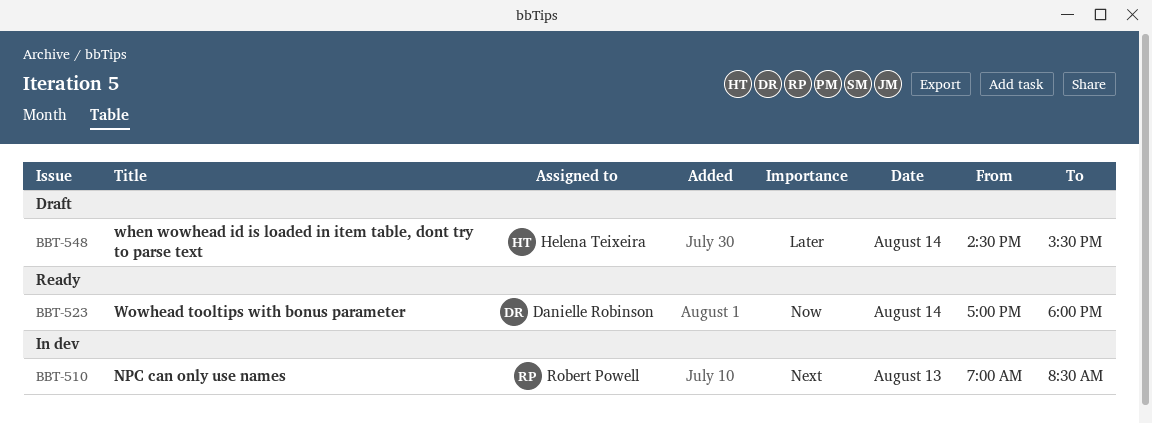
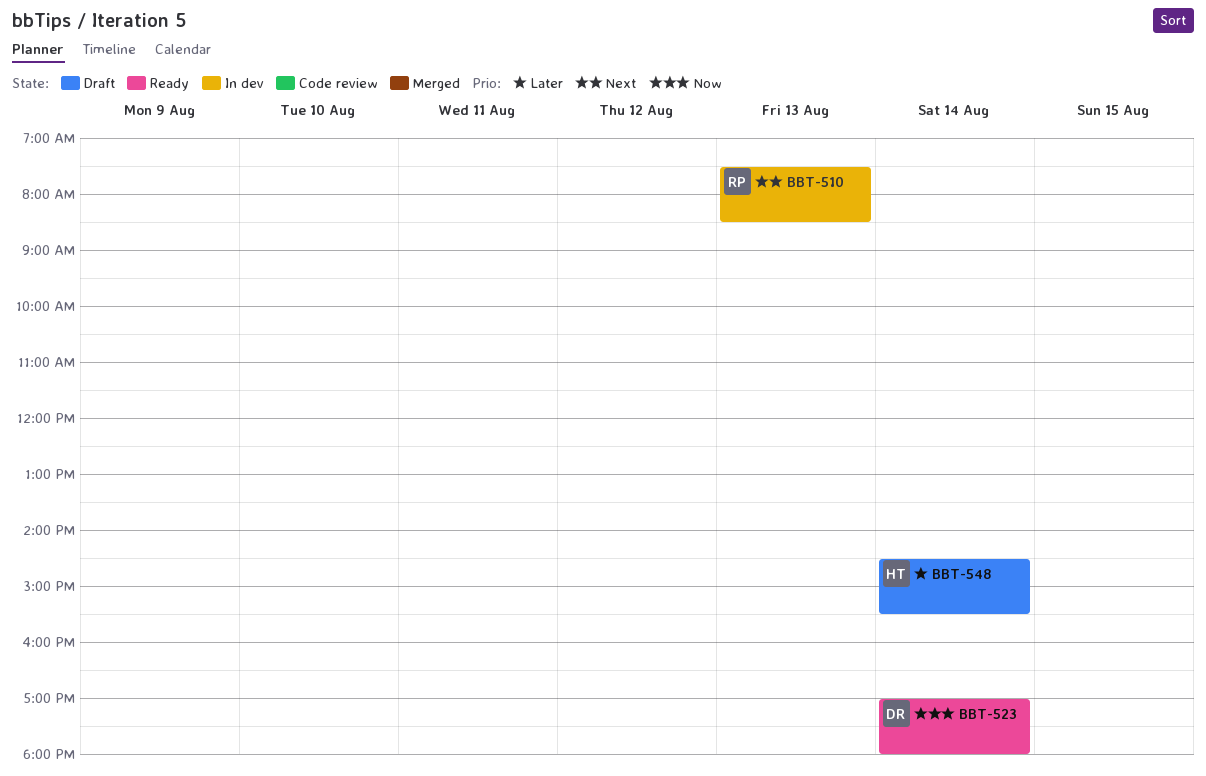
BBT-510, begins: 07:00 -> 07:30

